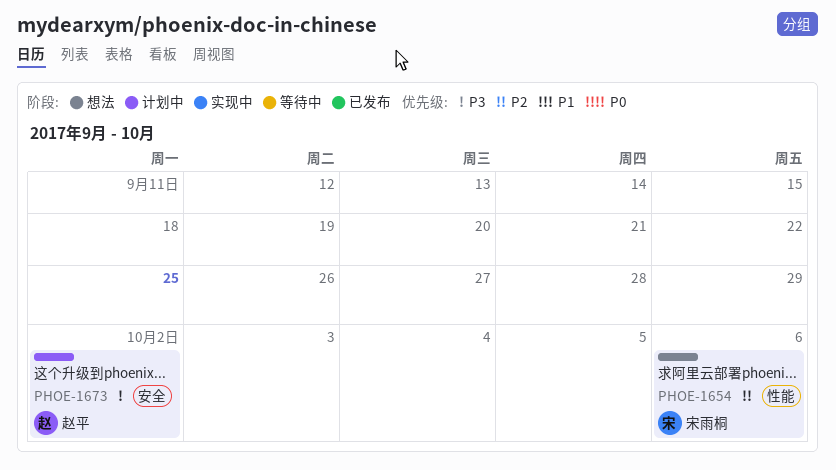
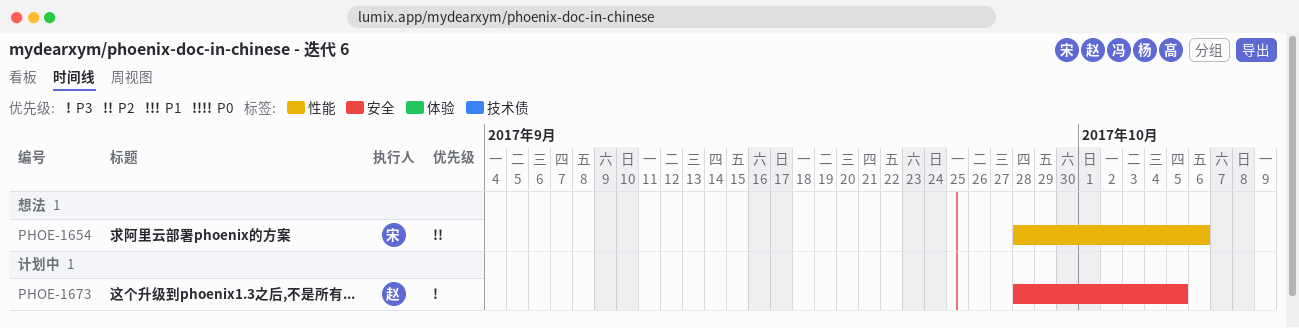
PHOE-1673, due: Oct 2 -> Oct 5

